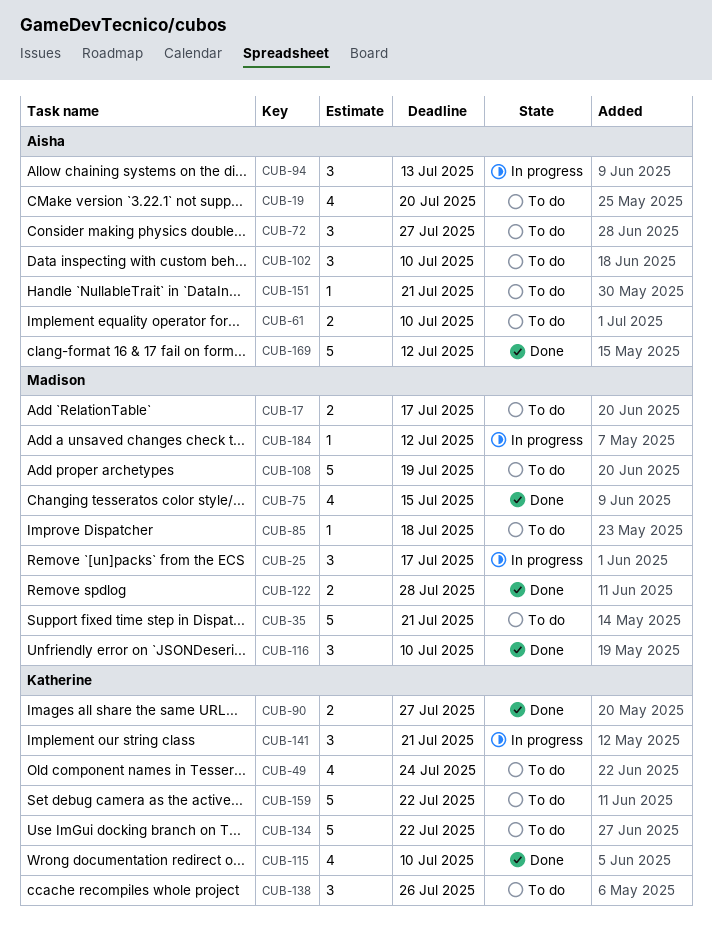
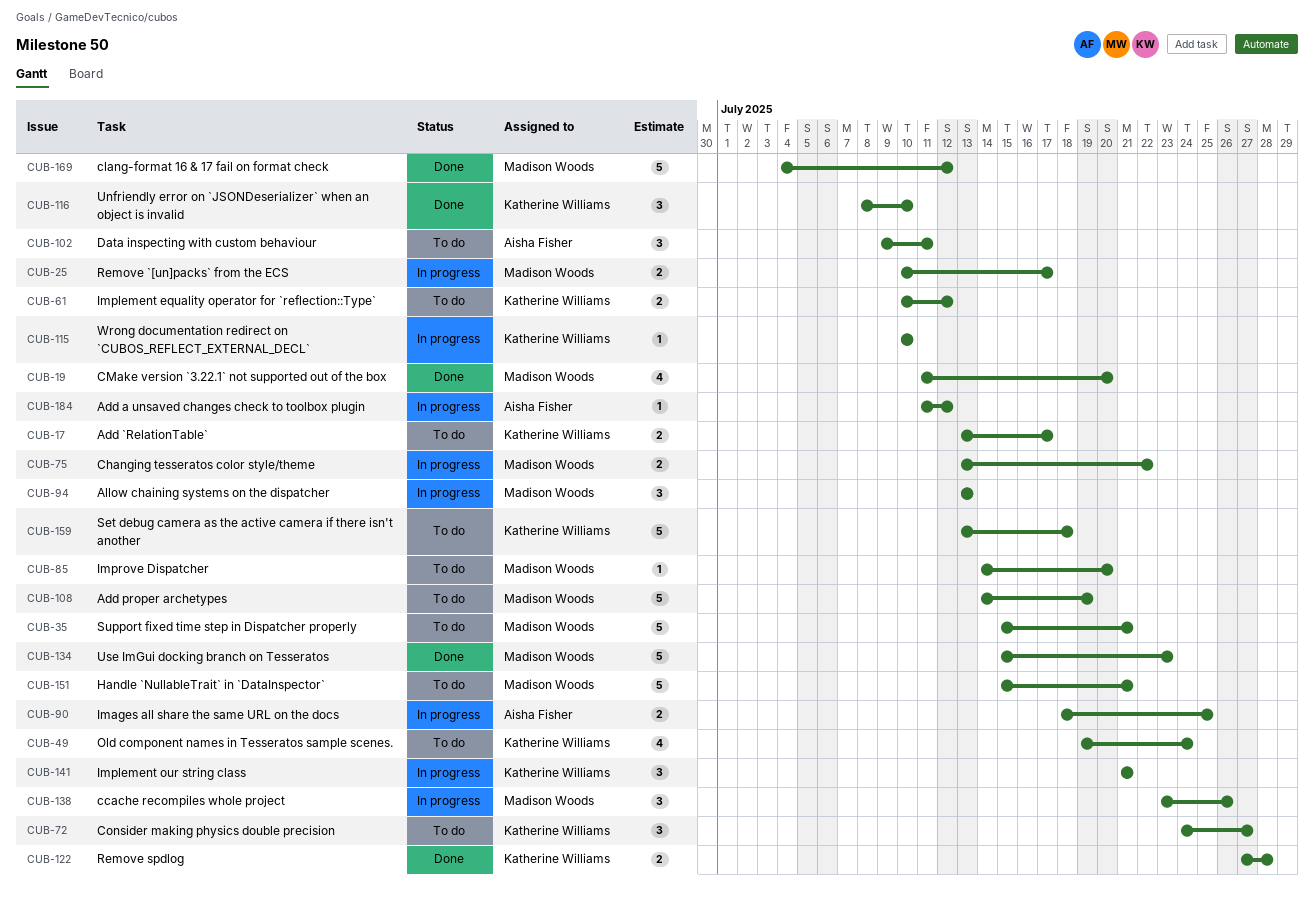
CUB-17, owner: Madison Woods -> Katherine Williams
CUB-19, status: To do -> Done
CUB-19, owner: Aisha Fisher -> Madison Woods
CUB-25, estimate: 3 -> 2
CUB-61, owner: Aisha Fisher -> Katherine Williams
CUB-61, due: Jul 10 -> Jul 12
CUB-72, owner: Aisha Fisher -> Katherine Williams
CUB-75, status: Done -> In progress
CUB-75, estimate: 4 -> 2
CUB-75, due: Jul 15 -> Jul 22
CUB-85, due: Jul 18 -> Jul 20
CUB-90, status: Done -> In progress
CUB-90, owner: Katherine Williams -> Aisha Fisher
CUB-90, due: Jul 27 -> Jul 25
CUB-94, owner: Aisha Fisher -> Madison Woods
CUB-102, due: Jul 10 -> Jul 11
CUB-115, status: Done -> In progress
CUB-115, estimate: 4 -> 1
CUB-116, owner: Madison Woods -> Katherine Williams
CUB-122, owner: Madison Woods -> Katherine Williams
CUB-134, status: To do -> Done
CUB-134, owner: Katherine Williams -> Madison Woods
CUB-134, due: Jul 22 -> Jul 23
CUB-138, status: To do -> In progress
CUB-138, owner: Katherine Williams -> Madison Woods
CUB-151, owner: Aisha Fisher -> Madison Woods
CUB-151, estimate: 1 -> 5
CUB-159, due: Jul 22 -> Jul 18
CUB-169, owner: Aisha Fisher -> Madison Woods
CUB-184, owner: Madison Woods -> Aisha Fisher

